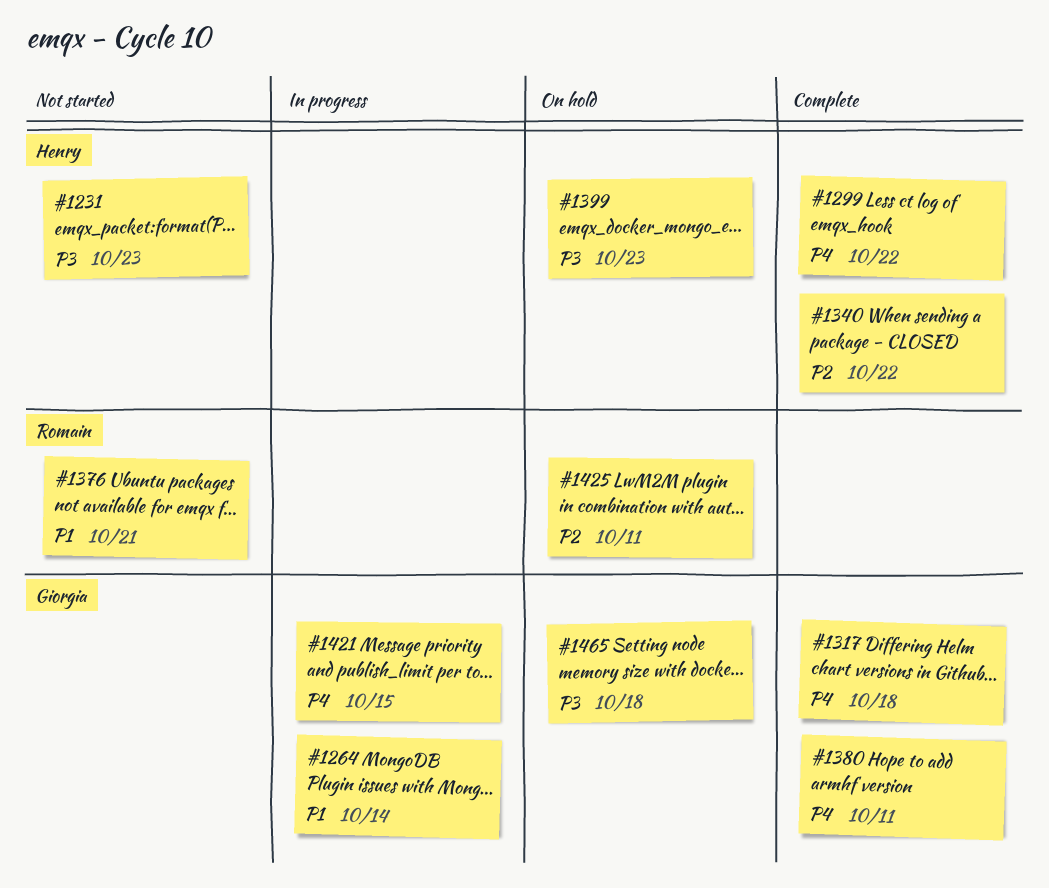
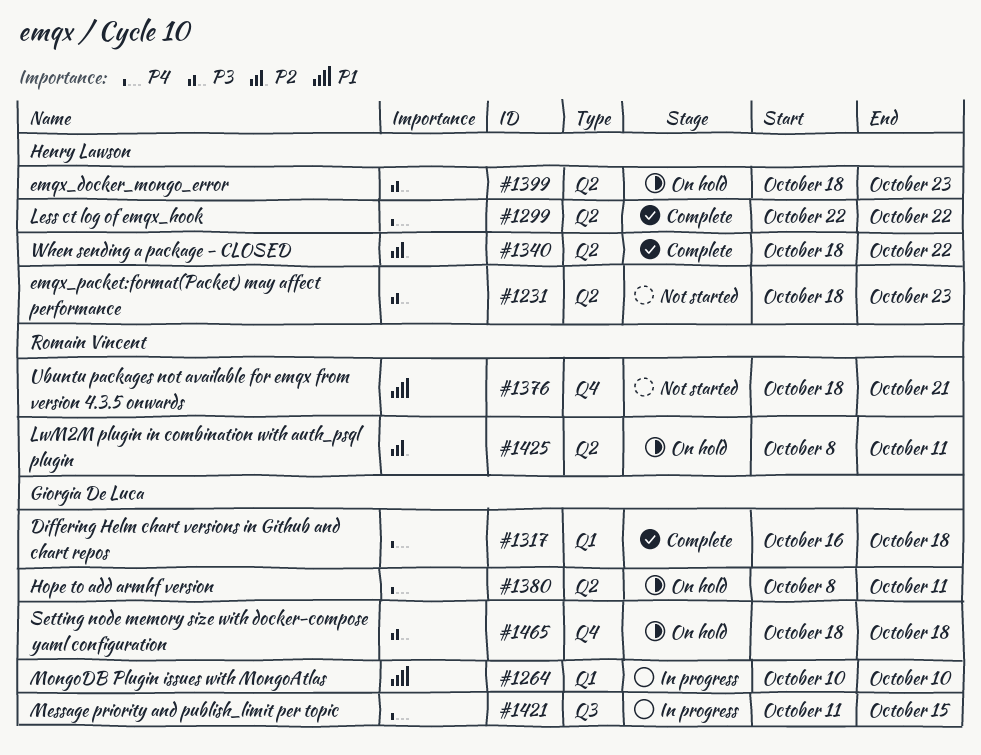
#1264, due: Oct 14 -> Oct 10
#1380, status: Complete -> On hold

